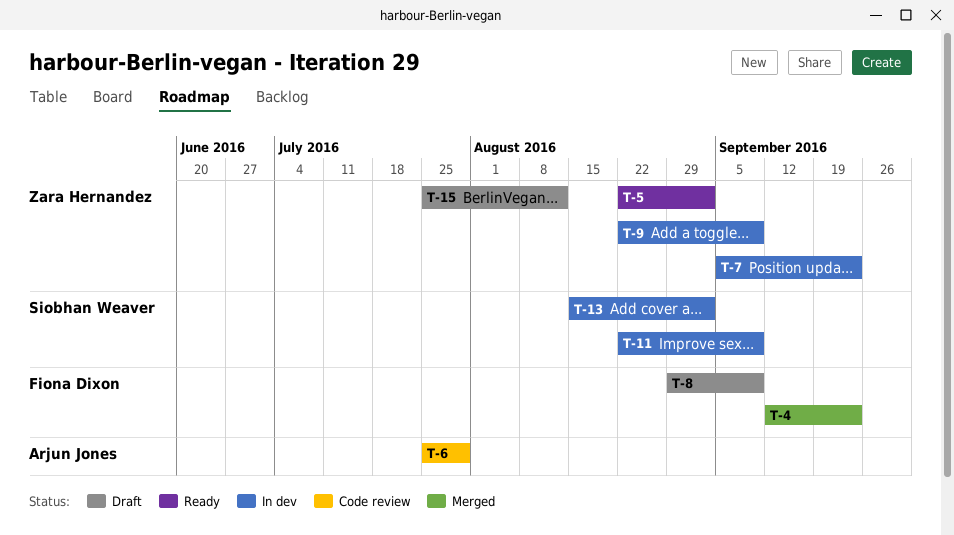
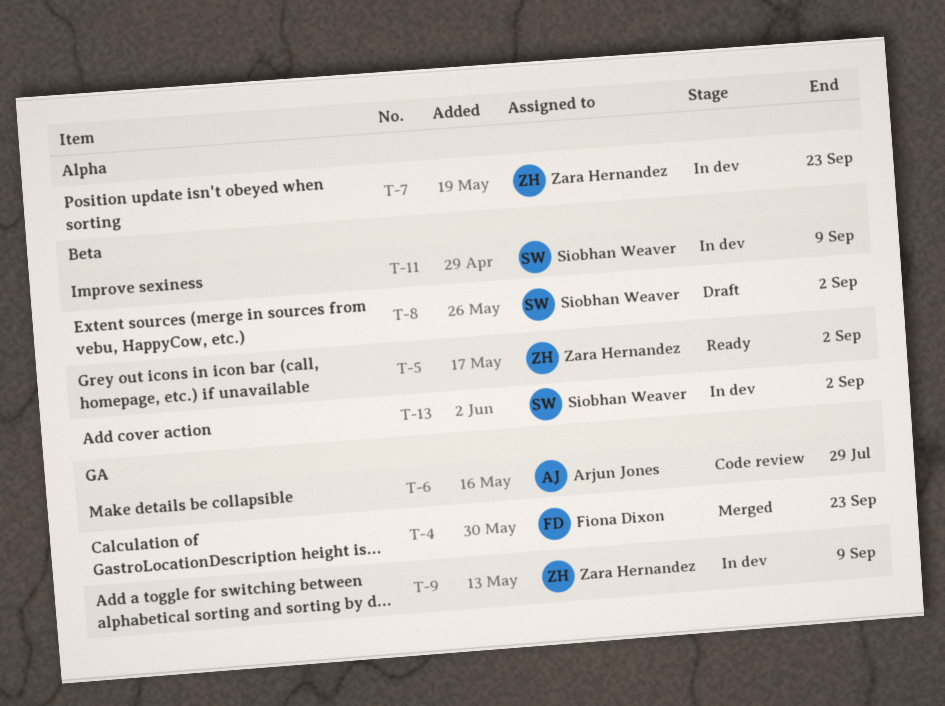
T-8, owner: Fiona Dixon -> Siobhan Weaver
T-8, due: Sep 9 -> Sep 2
T-15: present -> none

